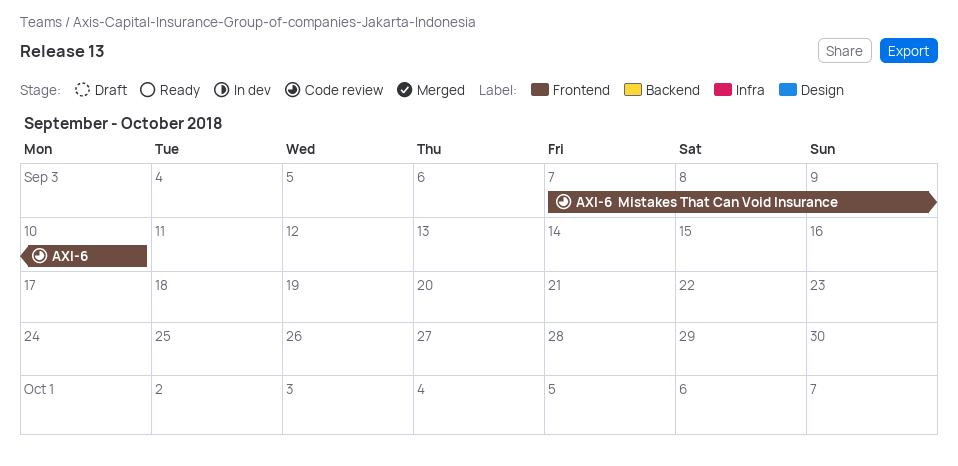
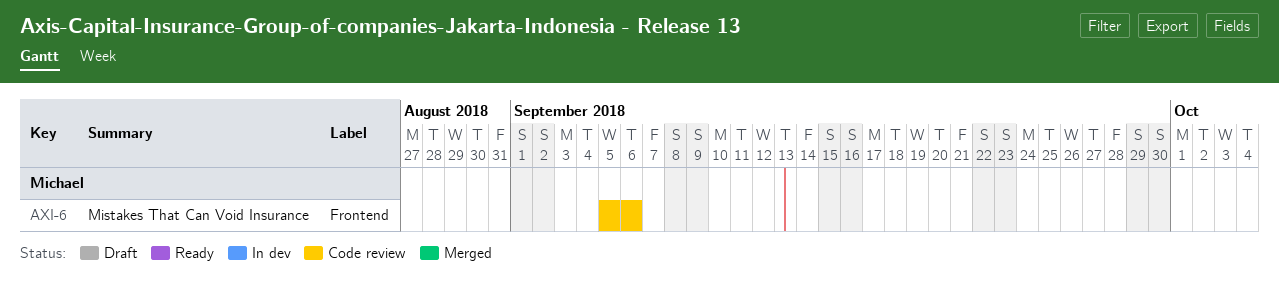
AXI-6, start: Sep 7 -> Sep 5
AXI-6, due: Sep 10 -> Sep 6

